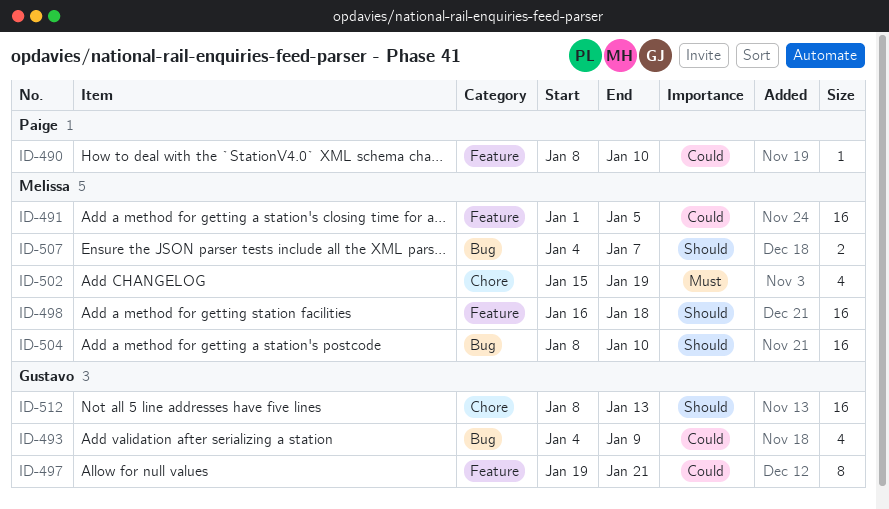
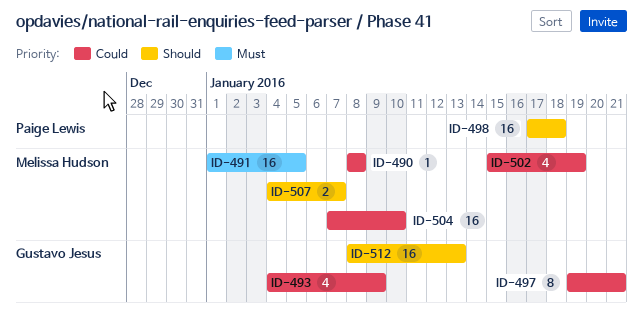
ID-490, owner: Paige Lewis -> Melissa Hudson
ID-490, due: Jan 10 -> Jan 8
ID-491, priority: Could -> Must
ID-498, owner: Melissa Hudson -> Paige Lewis
ID-498, start: Jan 16 -> Jan 17
ID-502, priority: Must -> Could
ID-504, priority: Should -> Could
ID-504, start: Jan 8 -> Jan 7

